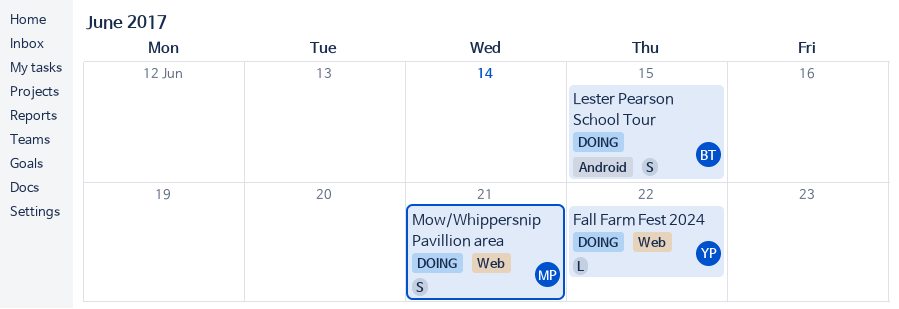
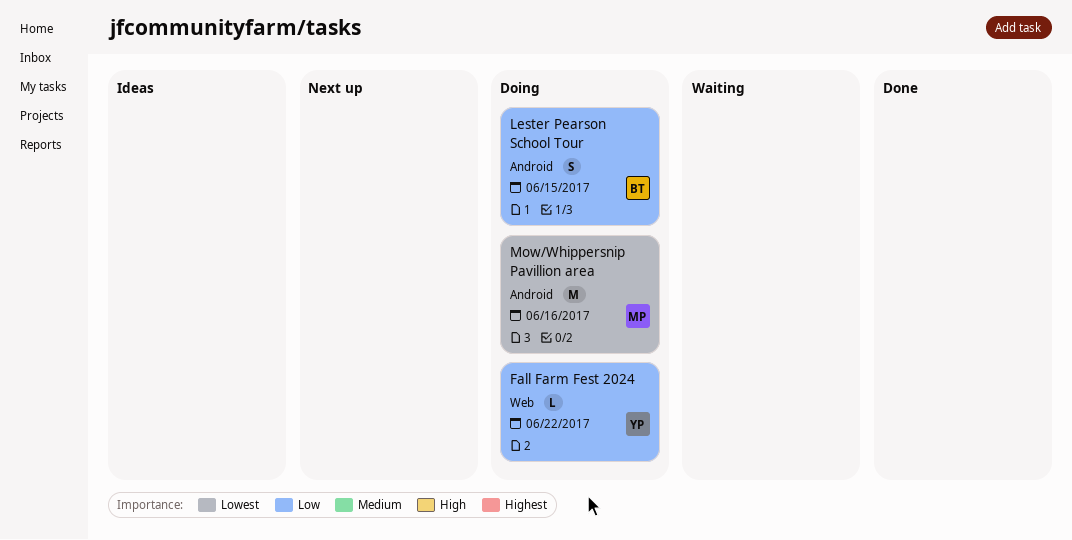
Mow/Whippersnip Pavillion area, label: Web -> Android
Mow/Whippersnip Pavillion area, estimate: S -> M
Mow/Whippersnip Pavillion area, due: Jun 21 -> Jun 16

